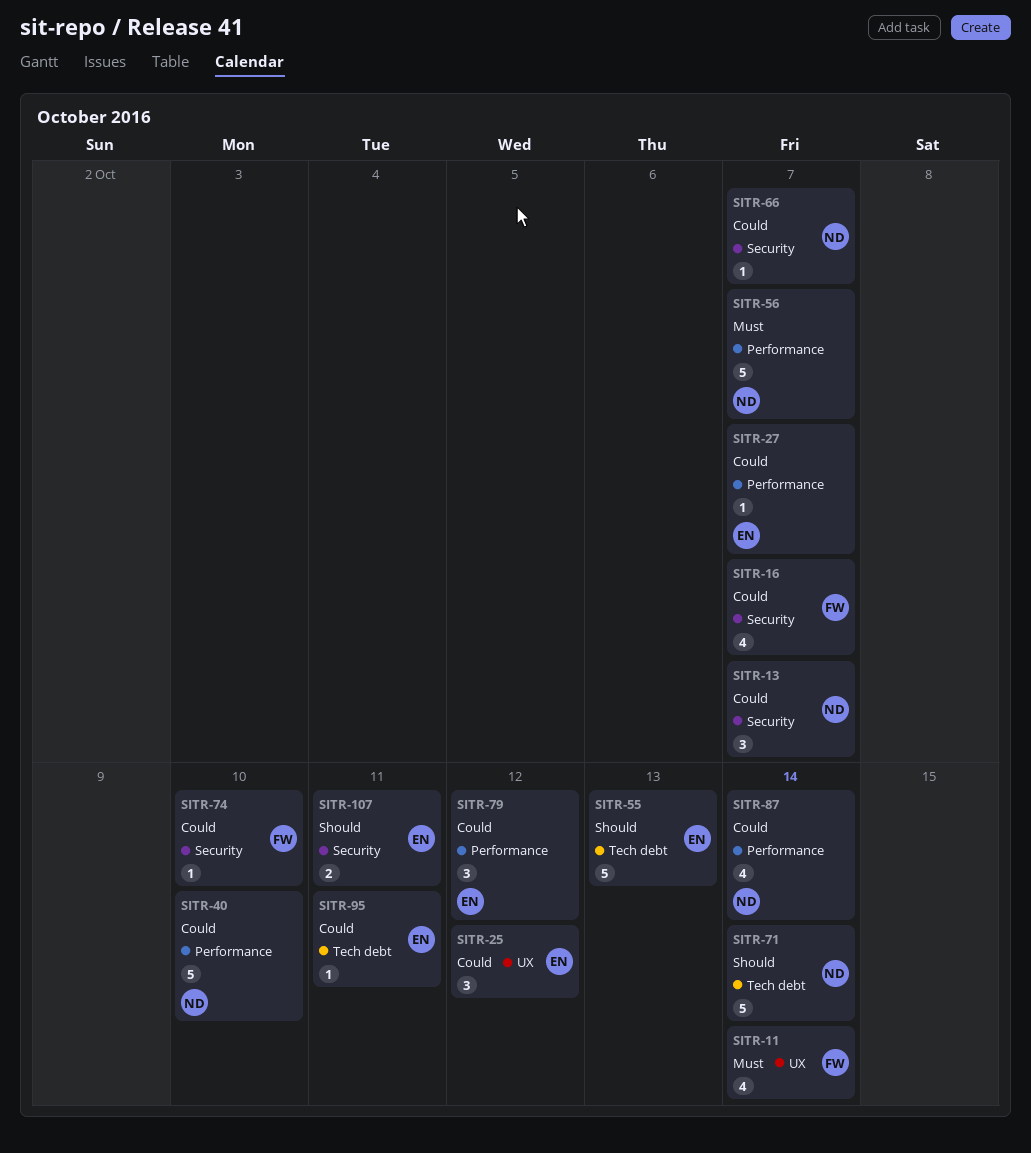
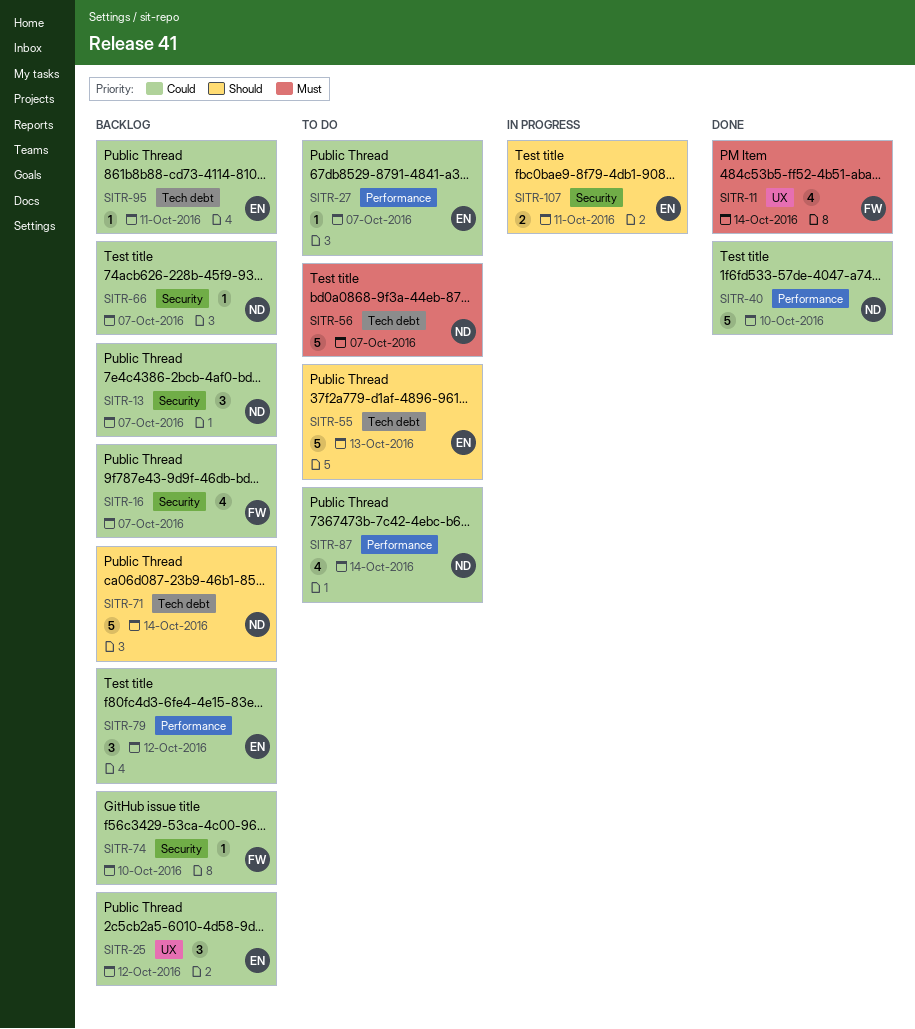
SITR-56, label: Performance -> Tech debt

